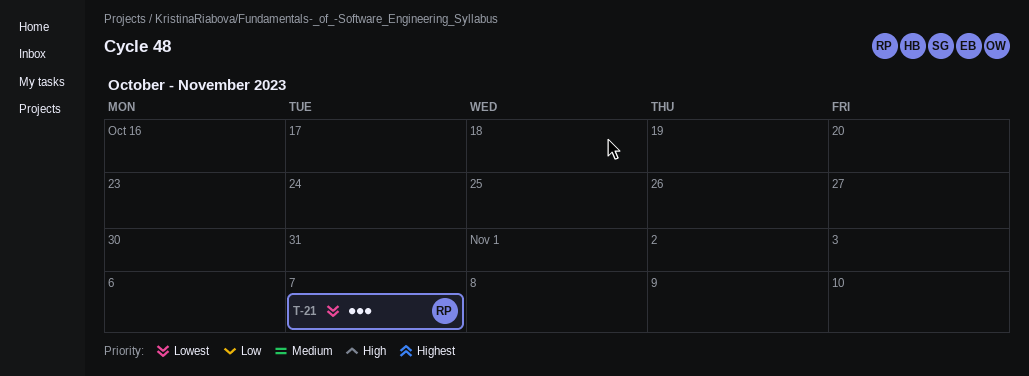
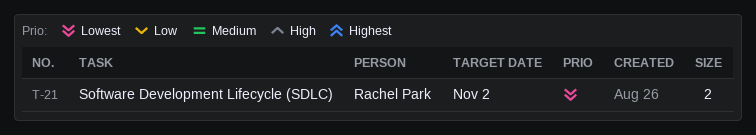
T-21, estimate: 3 -> 2
T-21, due: Nov 7 -> Nov 2

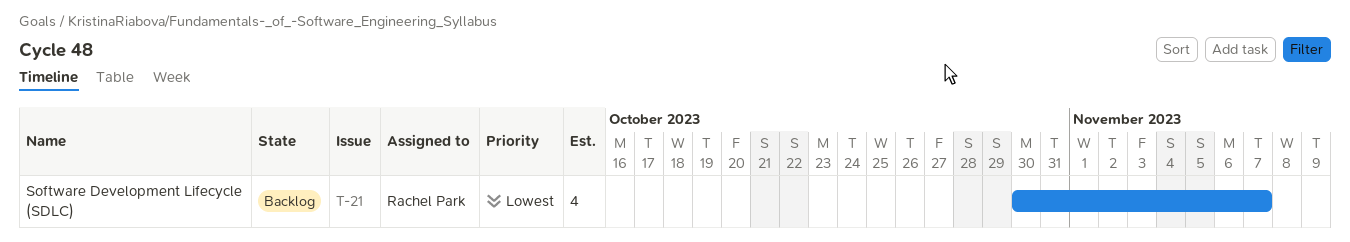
T-21, estimate: 2 -> 4
T-21, due: Nov 2 -> Nov 7

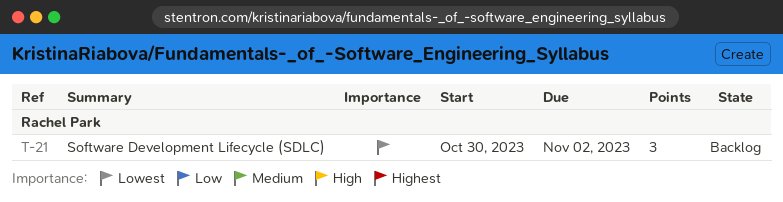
T-21, estimate: 4 -> 3
T-21, due: Nov 7 -> Nov 2

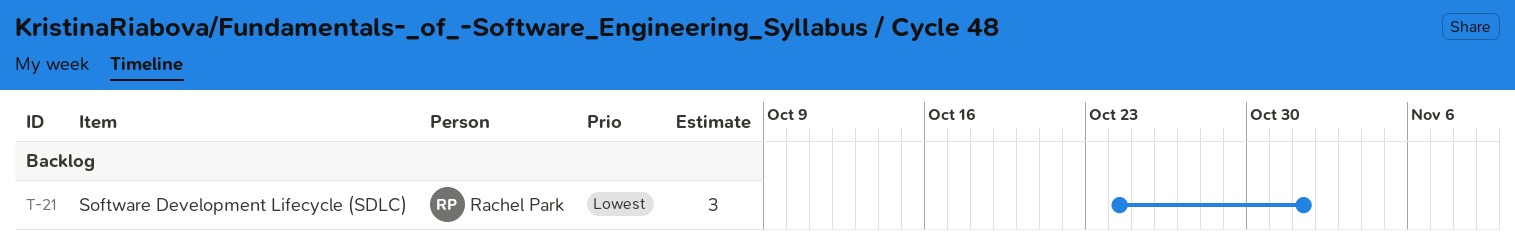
T-21, start: Oct 30 -> Oct 24
T-21, due: Nov 2 -> Nov 1

